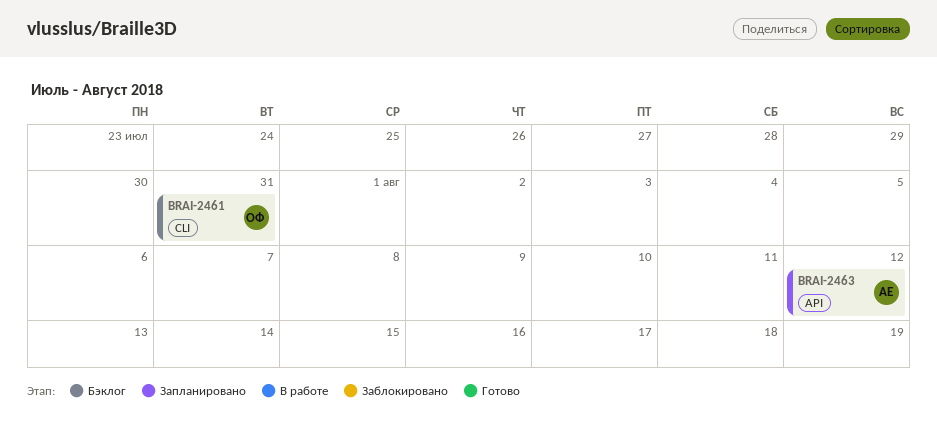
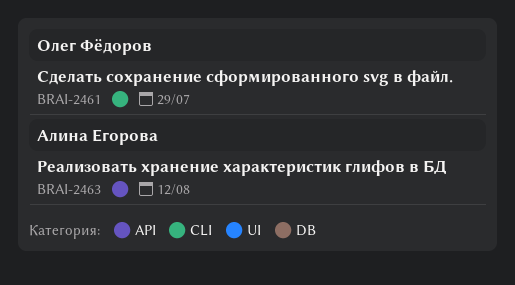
BRAI-2461, due: Jul 31 -> Jul 29

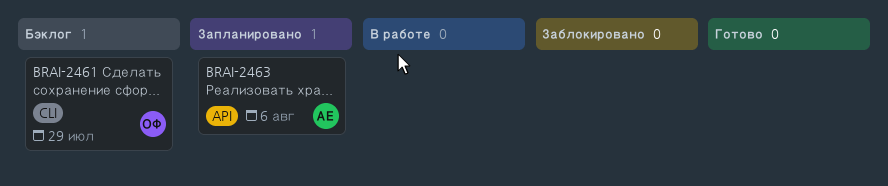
BRAI-2463, due: Aug 12 -> Aug 6

